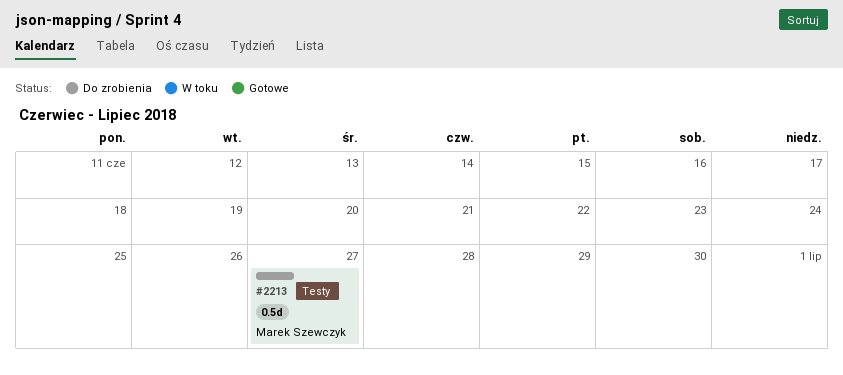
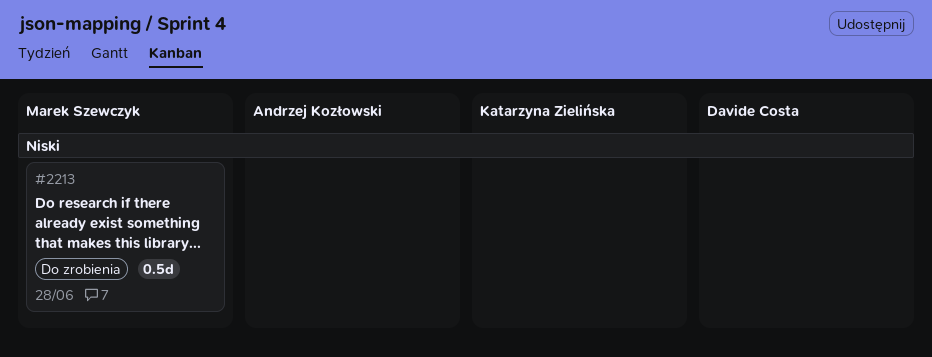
#2213, due: Jun 27 -> Jun 28

